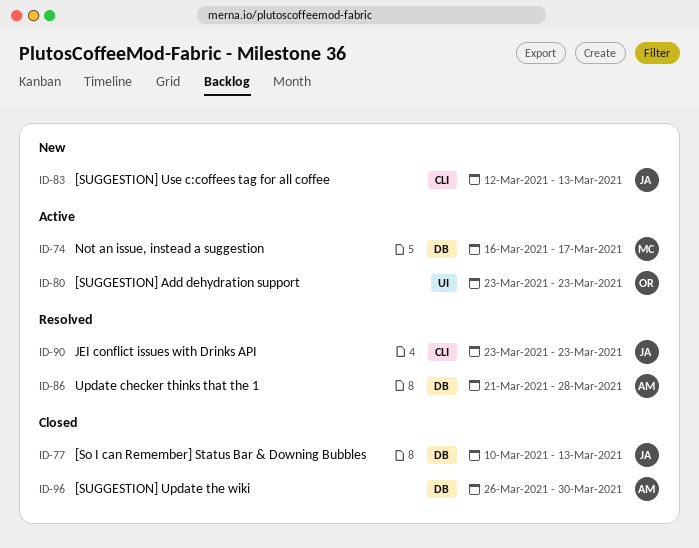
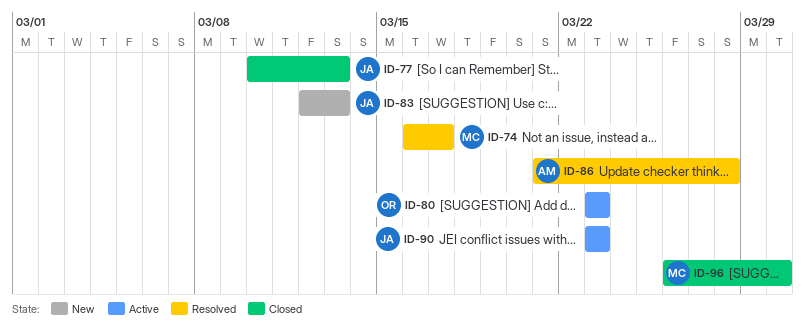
ID-74, status: Active -> Resolved
ID-90, status: Resolved -> Active
ID-96, owner: AM -> MC

